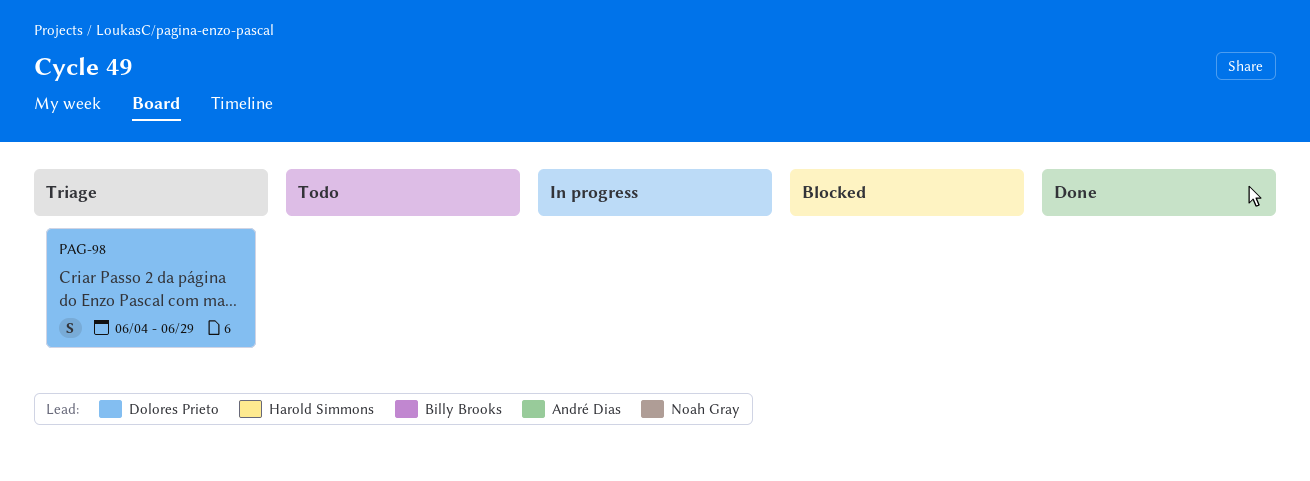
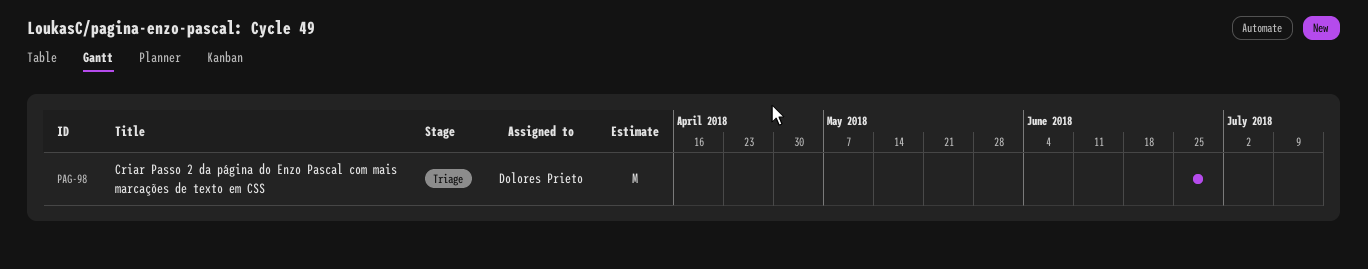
PAG-98, estimate: S -> M
PAG-98, start: Jun 4 -> Jun 25

